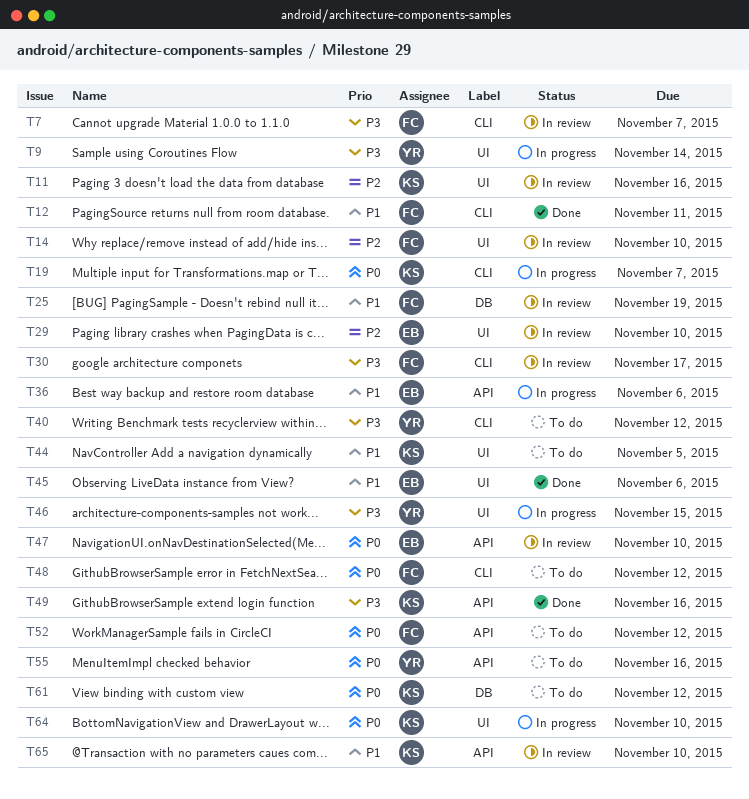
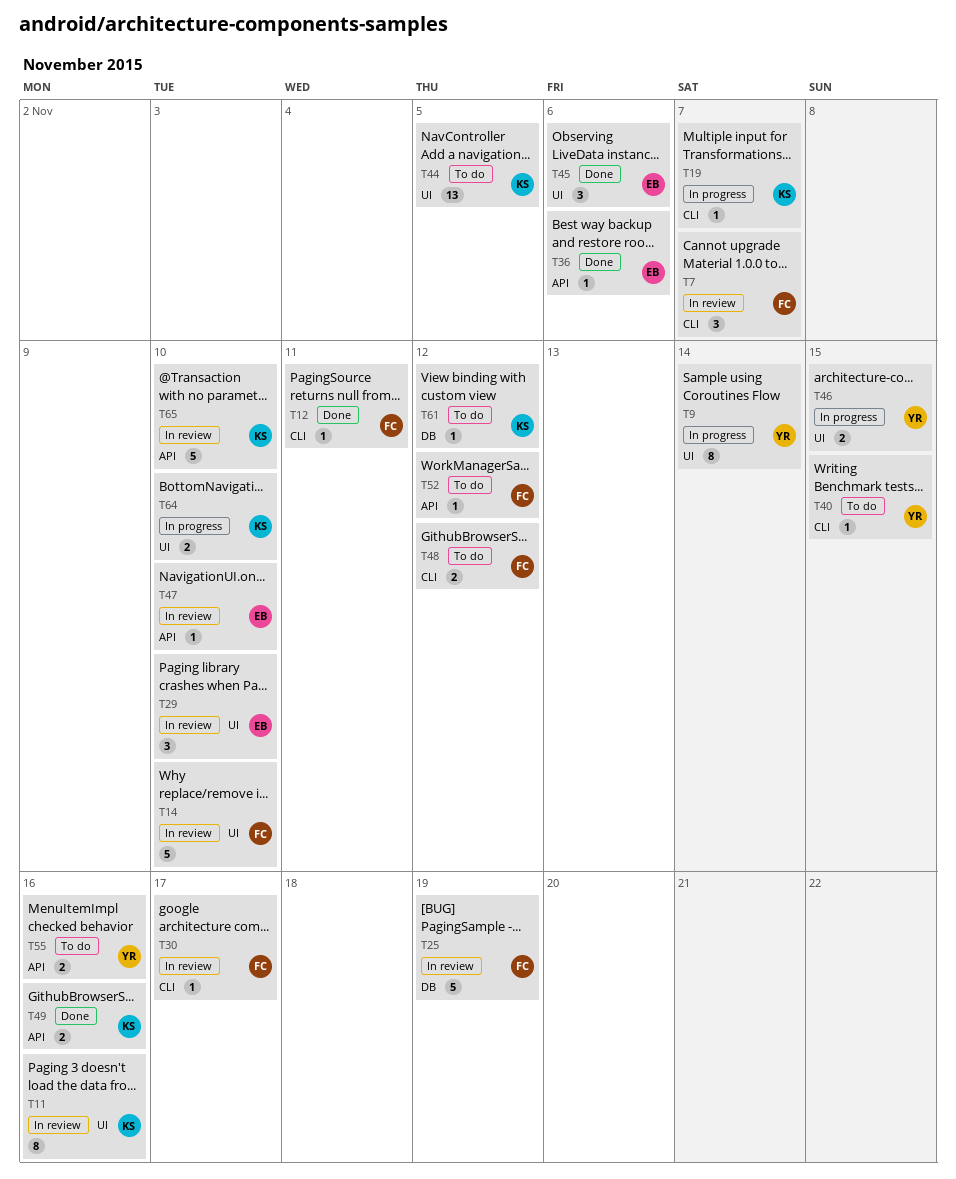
T36, status: In progress -> Done
T40, due: Nov 12 -> Nov 15

